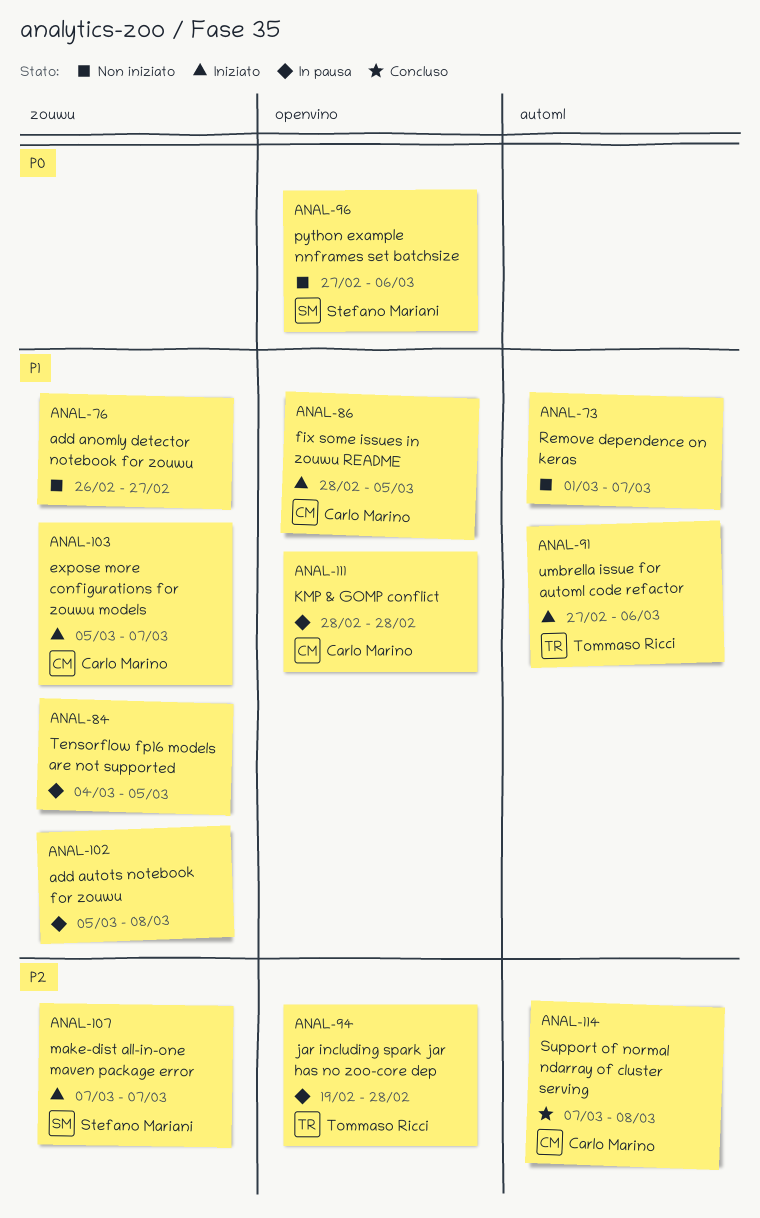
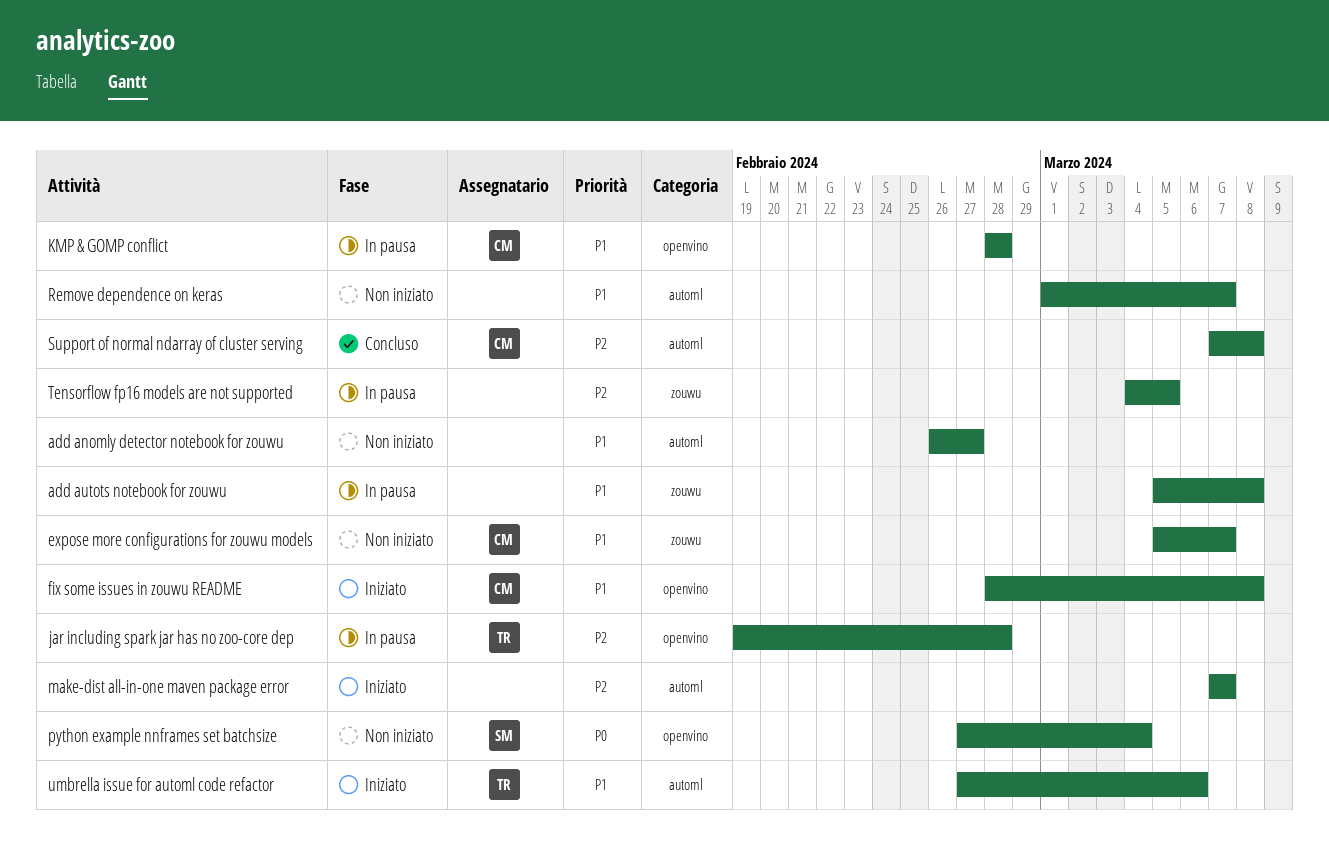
add anomly detector notebook for zouwu, label: zouwu -> automl
expose more configurations for zouwu models, status: Iniziato -> Non iniziato
fix some issues in zouwu README, due: Mar 5 -> Mar 8
make-dist all-in-one maven package error, owner: Stefano Mariani -> none
make-dist all-in-one maven package error, label: zouwu -> automl
python example nnframes set batchsize, due: Mar 6 -> Mar 4
Tensorflow fp16 models are not supported, priority: P1 -> P2

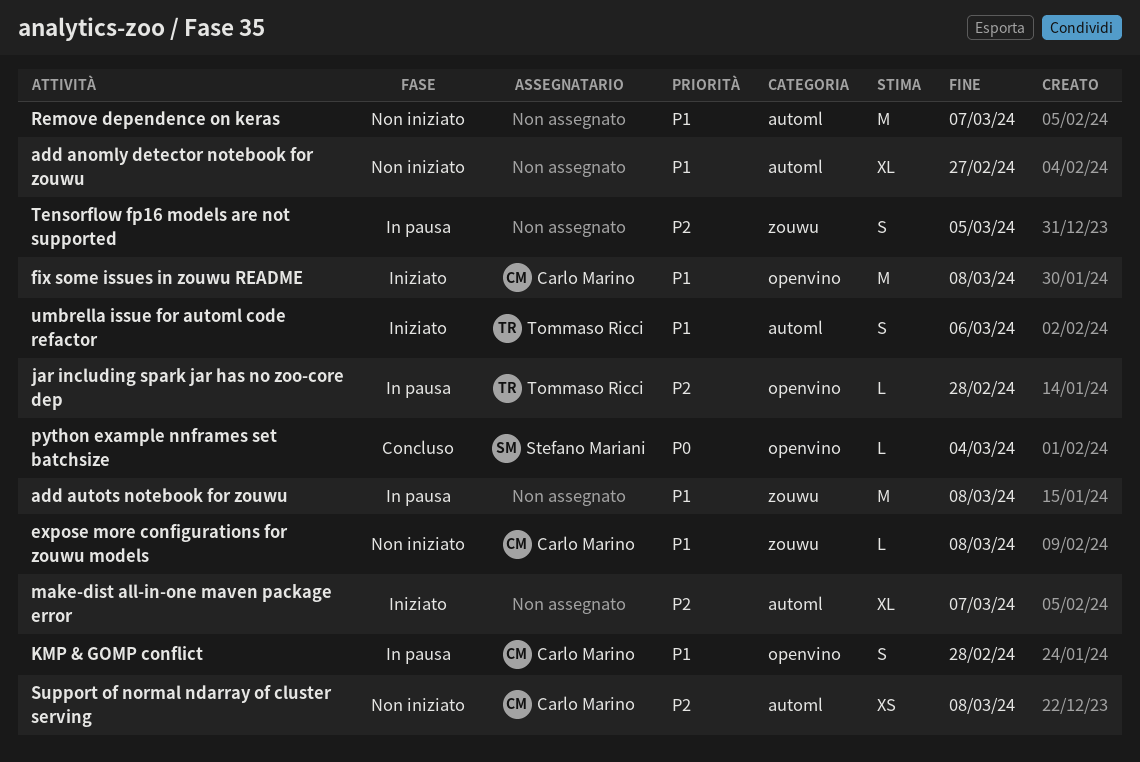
expose more configurations for zouwu models, due: Mar 7 -> Mar 8
python example nnframes set batchsize, status: Non iniziato -> Concluso
Support of normal ndarray of cluster serving, status: Concluso -> Non iniziato

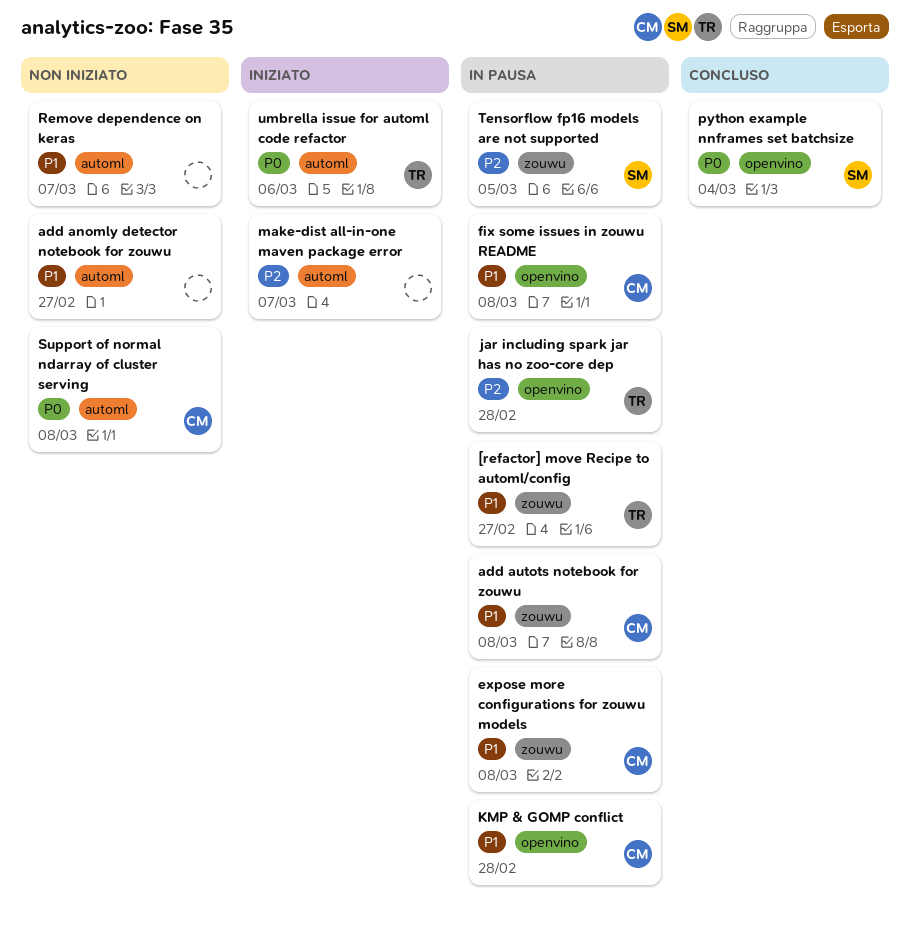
[refactor] move Recipe to automl/config: none -> present
add autots notebook for zouwu, owner: none -> Carlo Marino
expose more configurations for zouwu models, status: Non iniziato -> In pausa
fix some issues in zouwu README, status: Iniziato -> In pausa
Support of normal ndarray of cluster serving, priority: P2 -> P0
Tensorflow fp16 models are not supported, owner: none -> Stefano Mariani
umbrella issue for automl code refactor, priority: P1 -> P0

